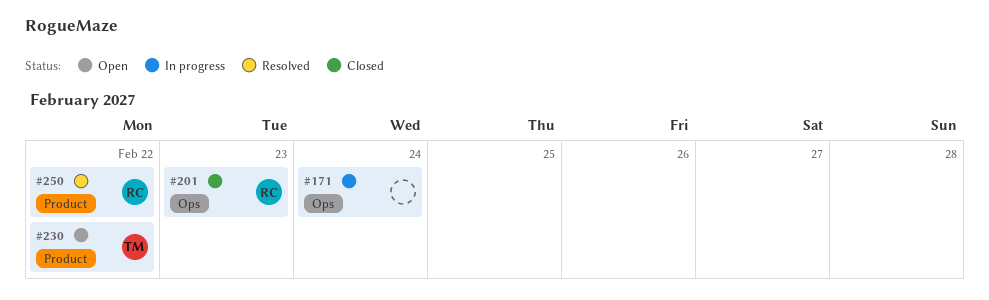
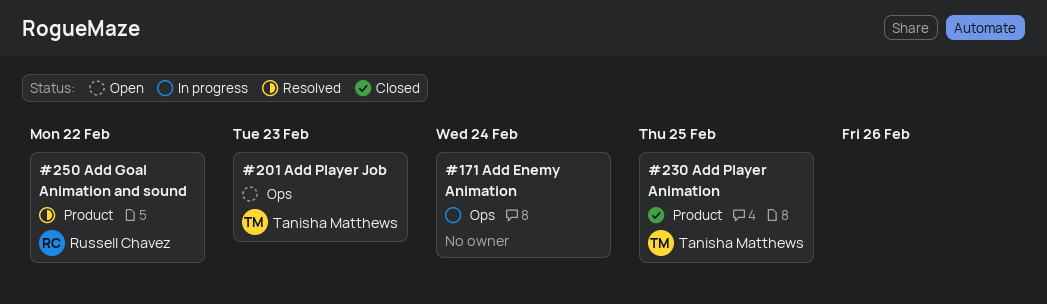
#201, status: Closed -> Open
#201, owner: Russell Chavez -> Tanisha Matthews
#230, status: Open -> Closed
#230, due: Feb 22 -> Feb 25

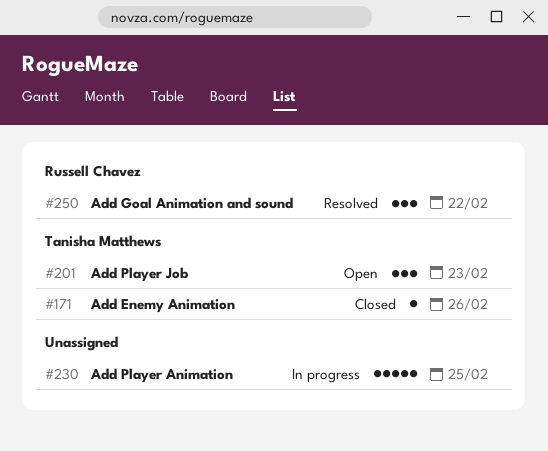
#171, status: In progress -> Closed
#171, owner: none -> Tanisha Matthews
#171, due: Feb 24 -> Feb 26
#230, status: Closed -> In progress
#230, owner: Tanisha Matthews -> none

